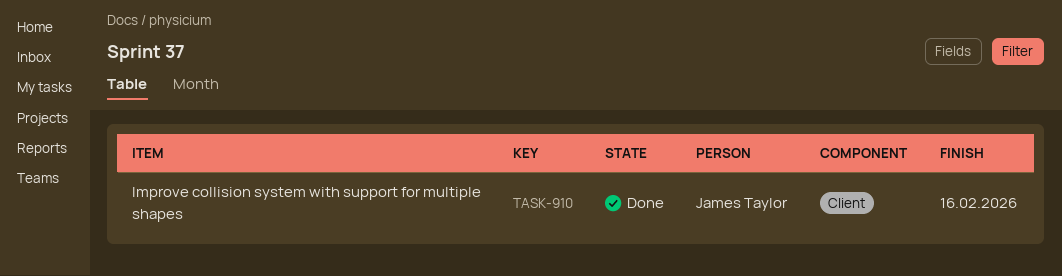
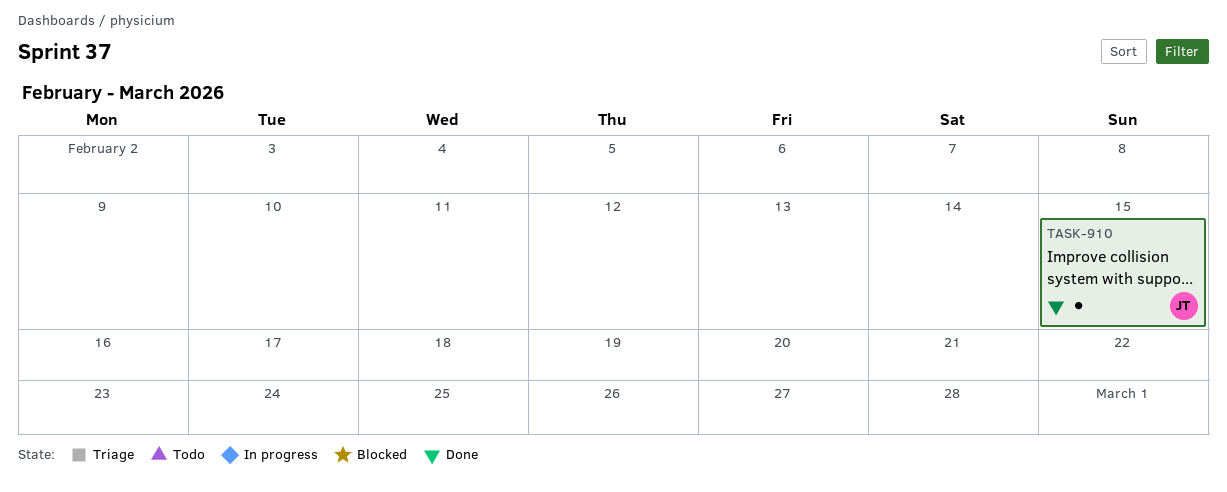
TASK-910, due: Feb 16 -> Feb 15

